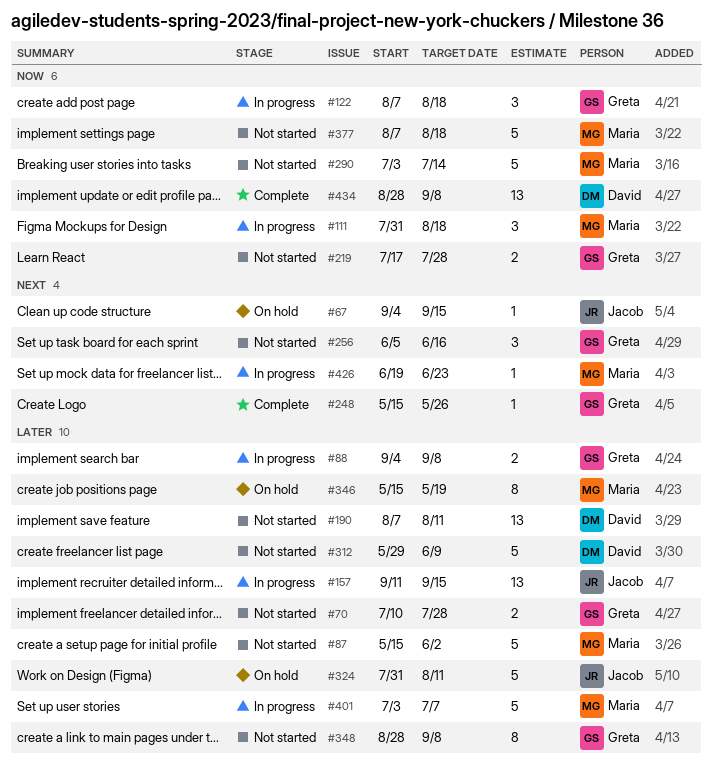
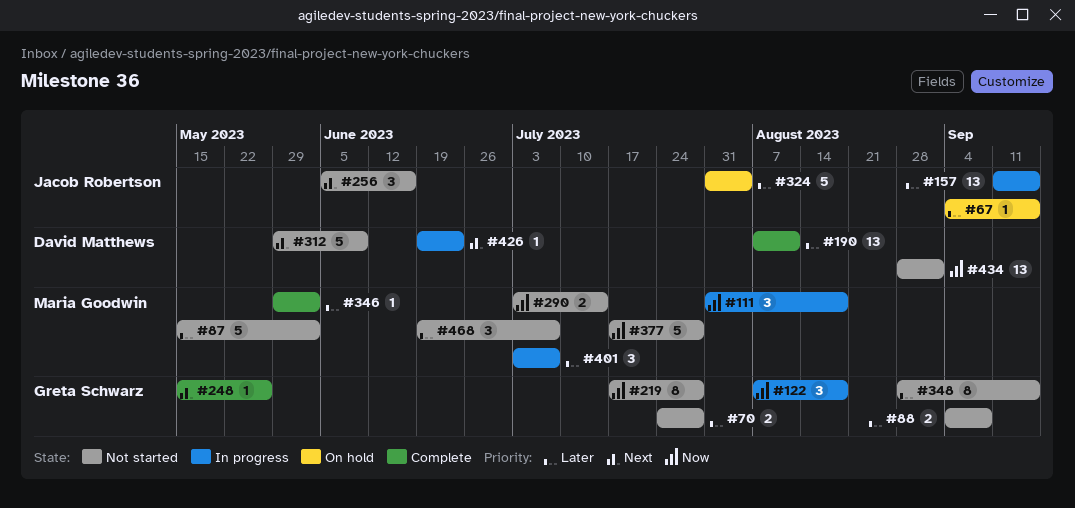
#67, priority: Next -> Later
#70, start: Jul 10 -> Jul 24
#88, status: In progress -> Not started
#190, status: Not started -> Complete
#219, estimate: 2 -> 8
#256, owner: Greta Schwarz -> Jacob Robertson
#290, estimate: 5 -> 2
#312, priority: Later -> Next
#324, due: Aug 11 -> Aug 4
#346, status: On hold -> Complete
#346, estimate: 8 -> 1
#346, start: May 15 -> May 29
#346, due: May 19 -> Jun 2
#348, due: Sep 8 -> Sep 15
#377, start: Aug 7 -> Jul 17
#377, due: Aug 18 -> Jul 28
#401, estimate: 5 -> 3
#426, owner: Maria Goodwin -> David Matthews
#434, status: Complete -> Not started
#434, due: Sep 8 -> Sep 1
#468: none -> present

